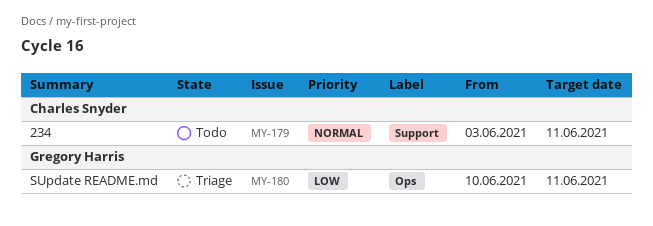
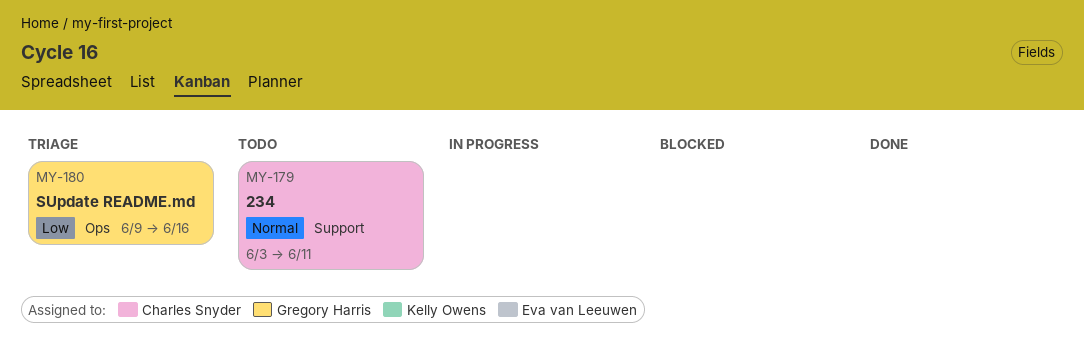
MY-180, start: Jun 10 -> Jun 9
MY-180, due: Jun 11 -> Jun 16

